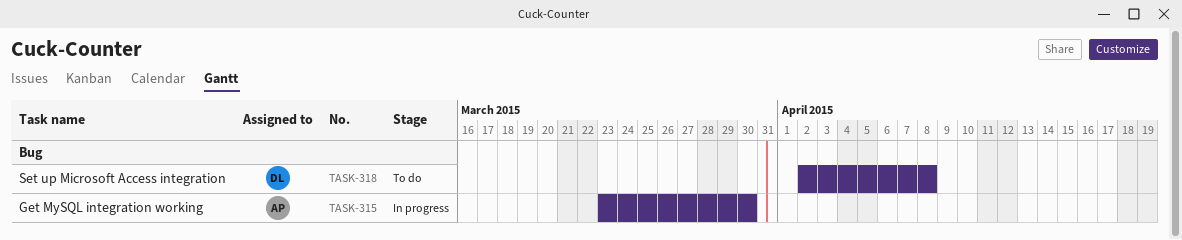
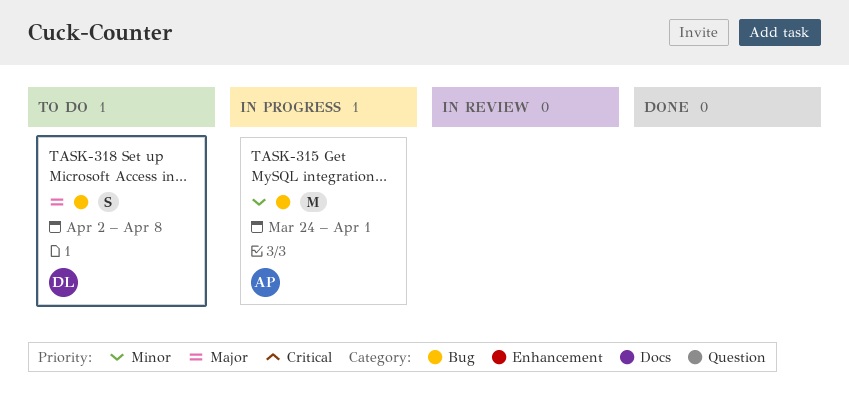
TASK-315, start: Mar 23 -> Mar 24
TASK-315, due: Mar 30 -> Apr 1

